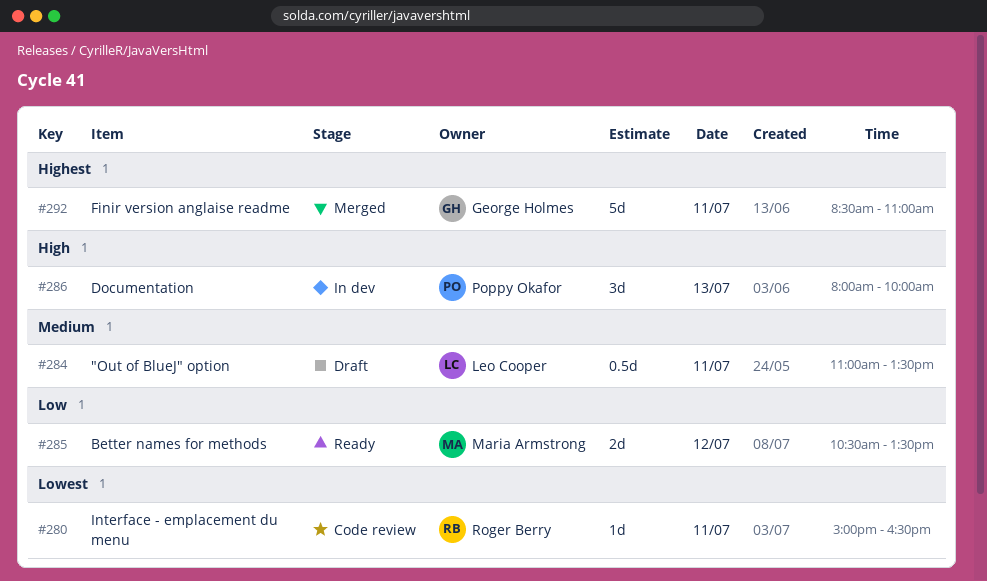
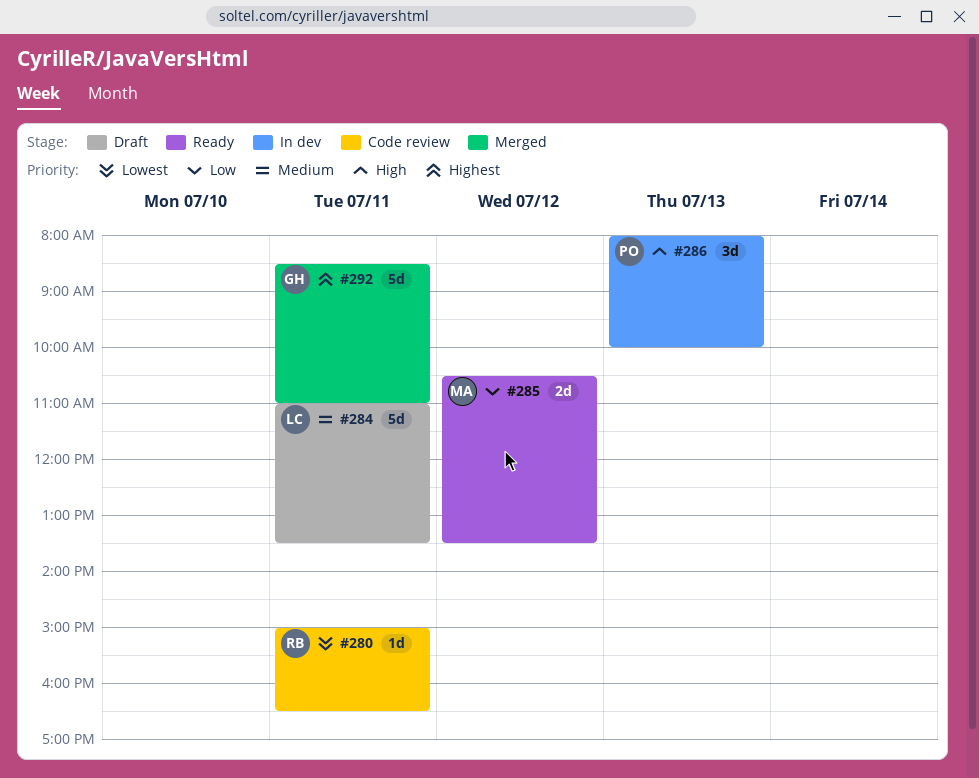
#284, estimate: 0.5d -> 5d

